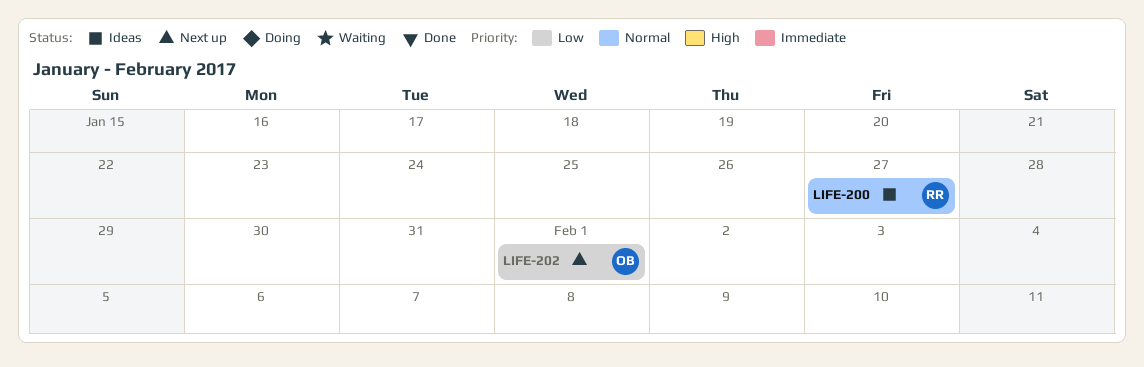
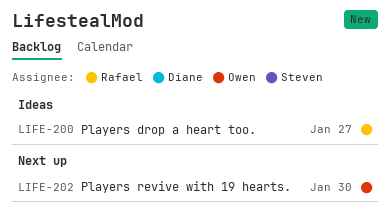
LIFE-202, due: Feb 1 -> Jan 30

